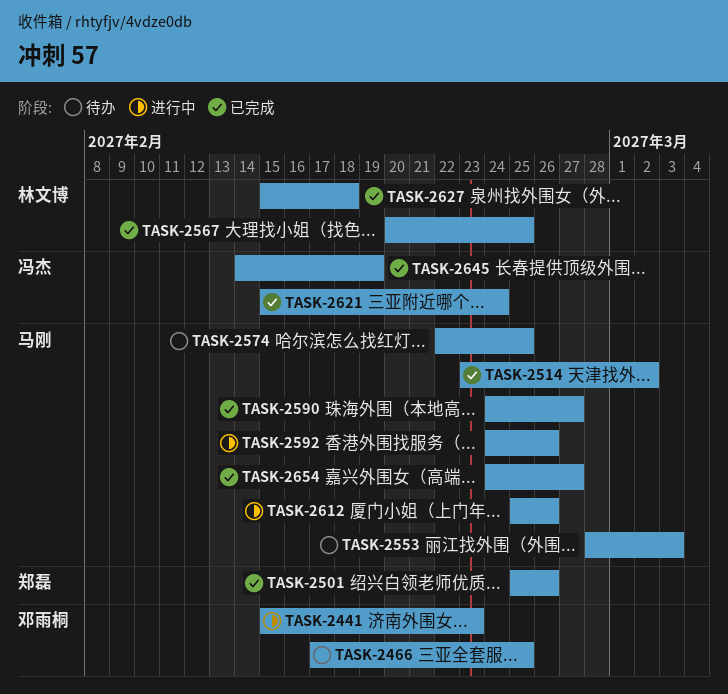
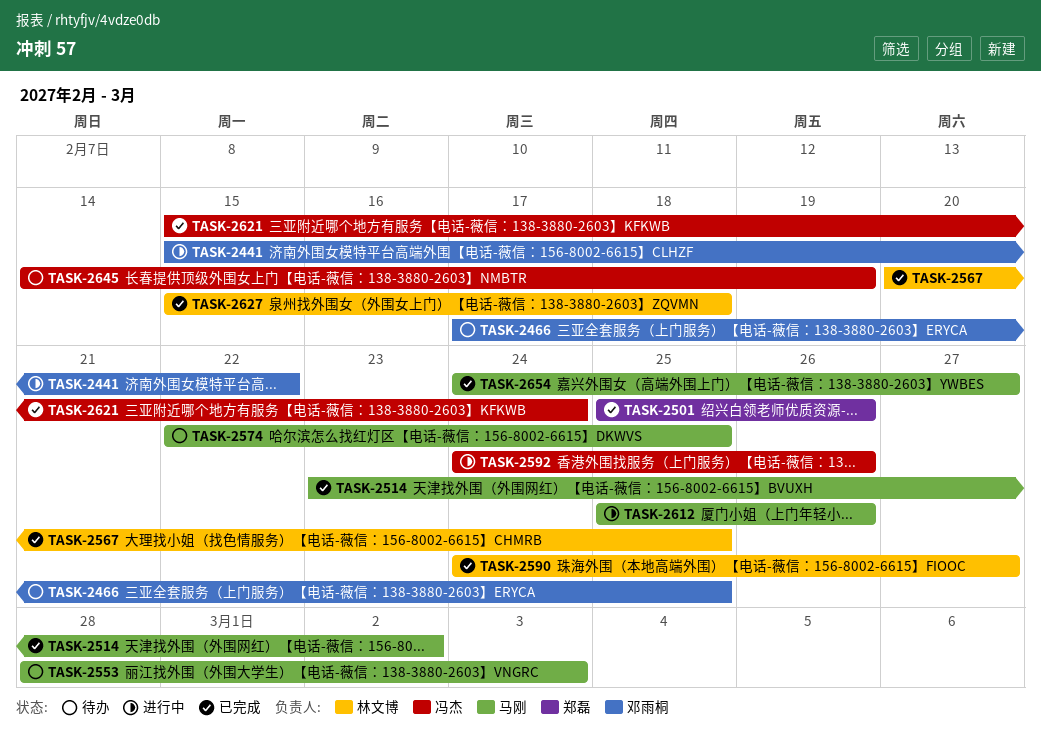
TASK-2441, due: Feb 23 -> Feb 22
TASK-2590, owner: 马刚 -> 林文博
TASK-2592, owner: 马刚 -> 冯杰
TASK-2645, status: 已完成 -> 待办

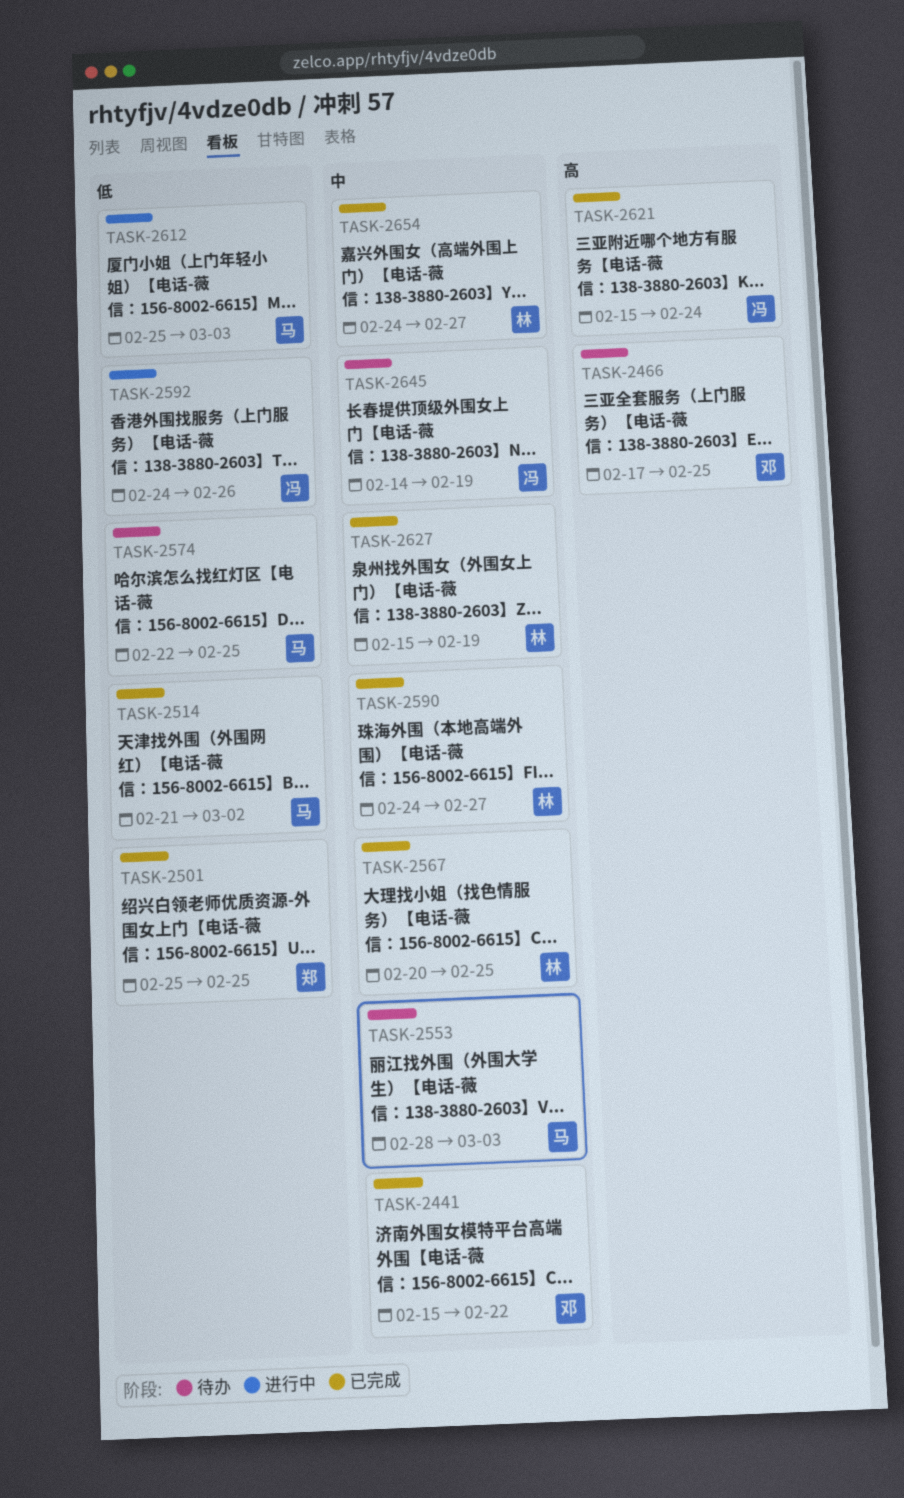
TASK-2441, status: 进行中 -> 已完成
TASK-2501, due: Feb 26 -> Feb 25
TASK-2514, start: Feb 23 -> Feb 21
TASK-2612, due: Feb 26 -> Mar 3
TASK-2627, due: Feb 18 -> Feb 19
TASK-2654, owner: 马刚 -> 林文博

